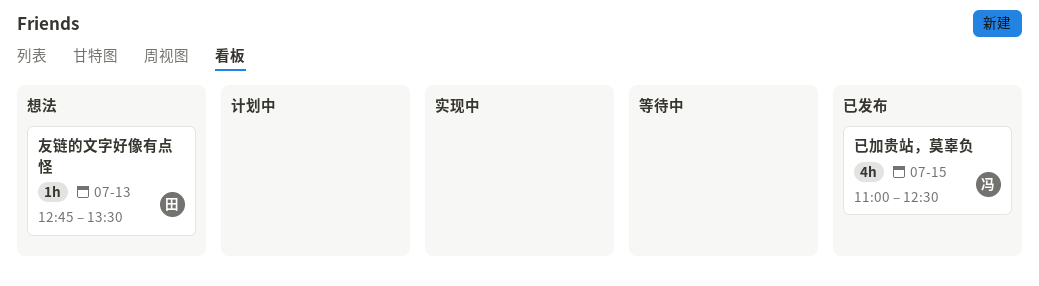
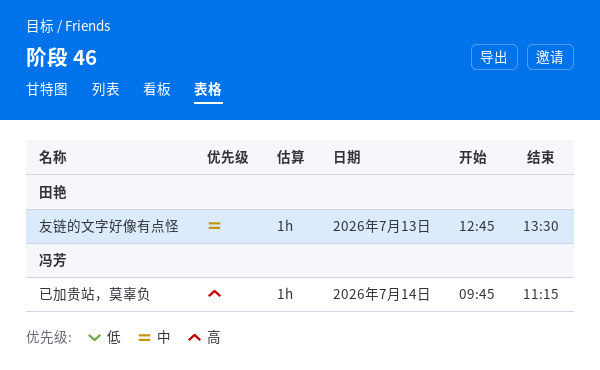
已加贵站，莫辜负, estimate: 4h -> 1h
已加贵站，莫辜负, day: Jul 15 -> Jul 14
已加贵站，莫辜负, begins: 11:00 -> 09:45
已加贵站，莫辜负, ends: 12:30 -> 11:15

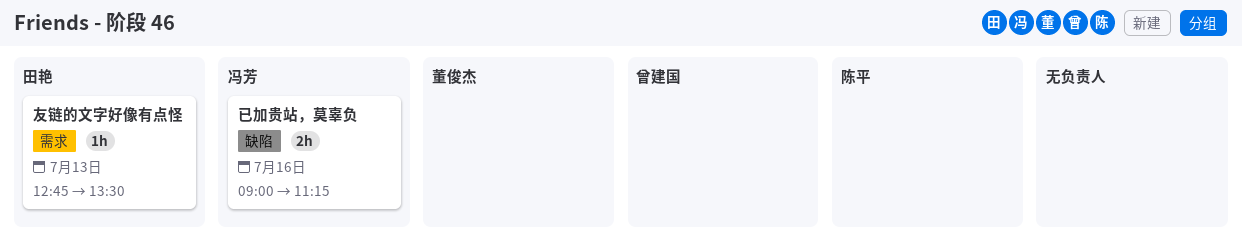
已加贵站，莫辜负, estimate: 1h -> 2h
已加贵站，莫辜负, day: Jul 14 -> Jul 16
已加贵站，莫辜负, begins: 09:45 -> 09:00

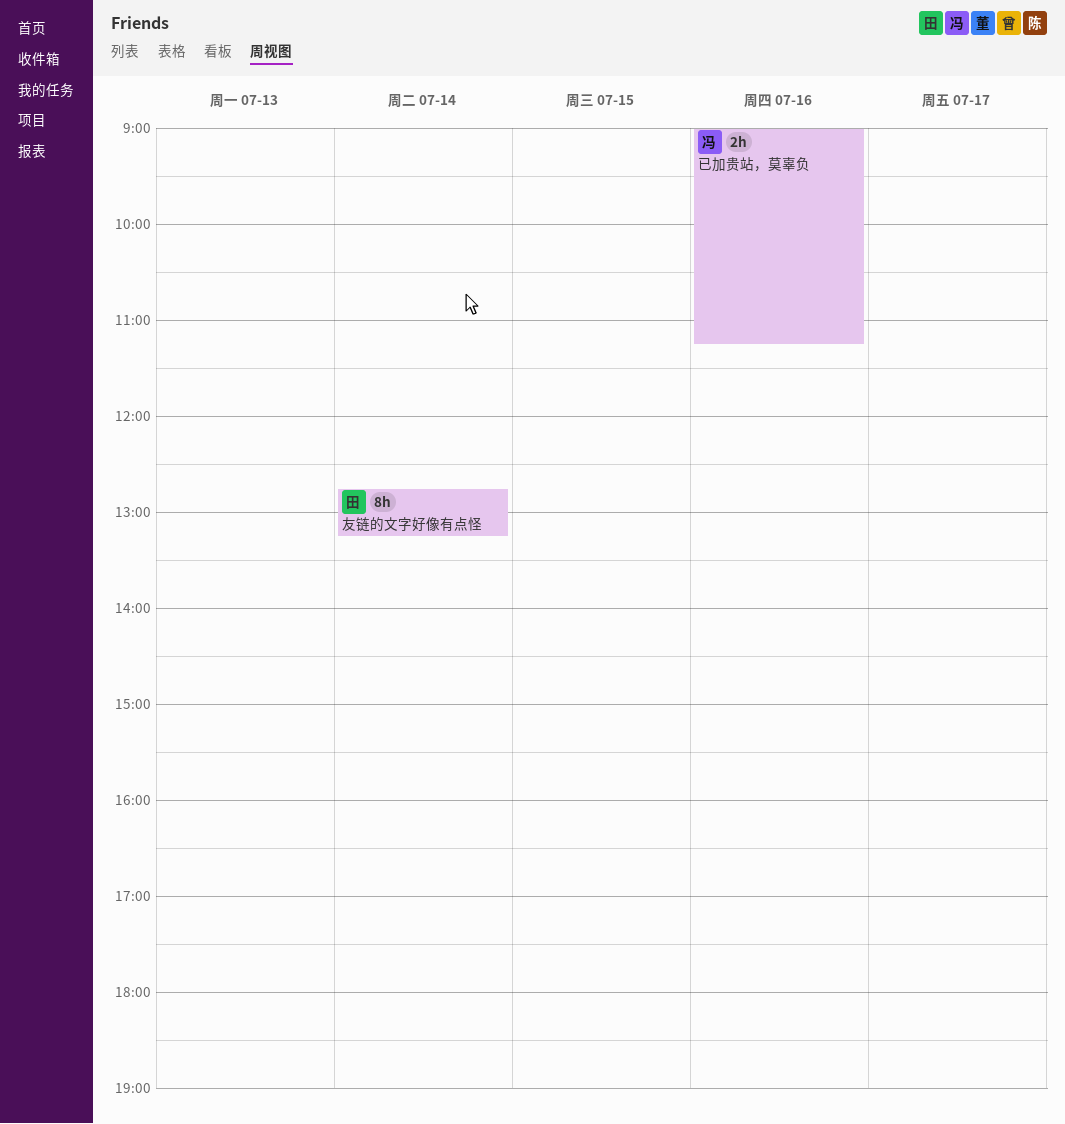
友链的文字好像有点怪, estimate: 1h -> 8h
友链的文字好像有点怪, day: Jul 13 -> Jul 14
友链的文字好像有点怪, ends: 13:30 -> 13:15

